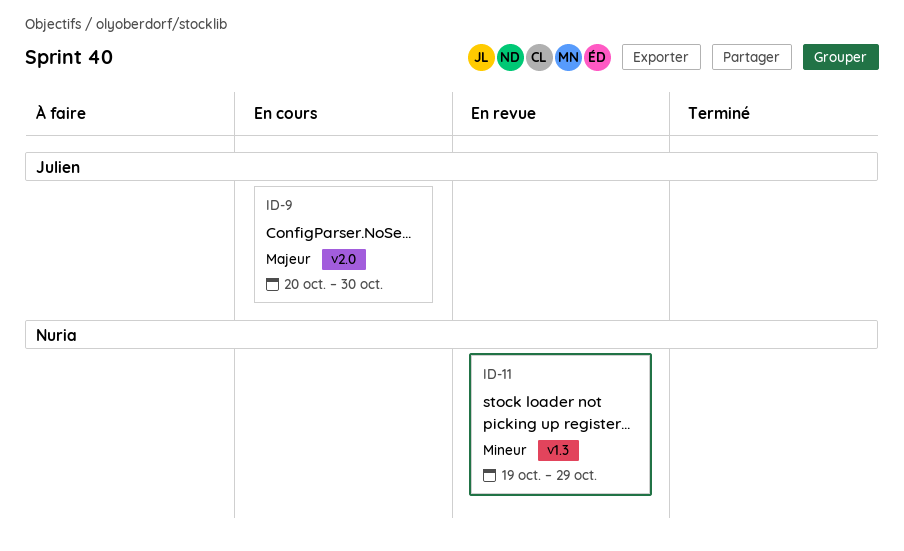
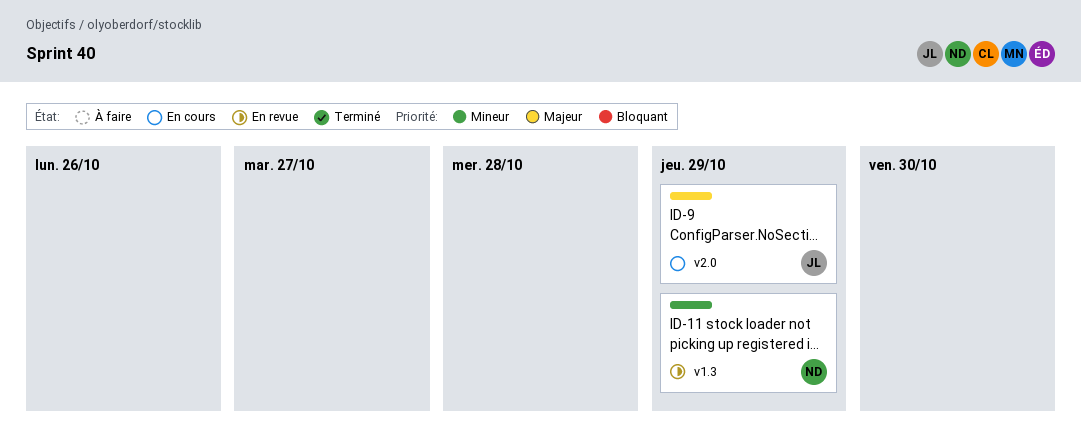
ID-9, due: Oct 30 -> Oct 29

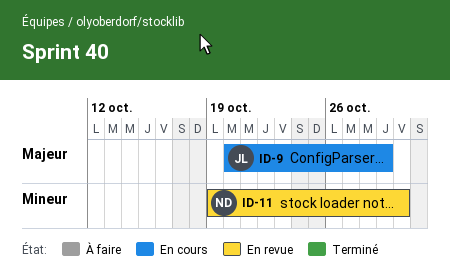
ID-11, due: Oct 29 -> Oct 30

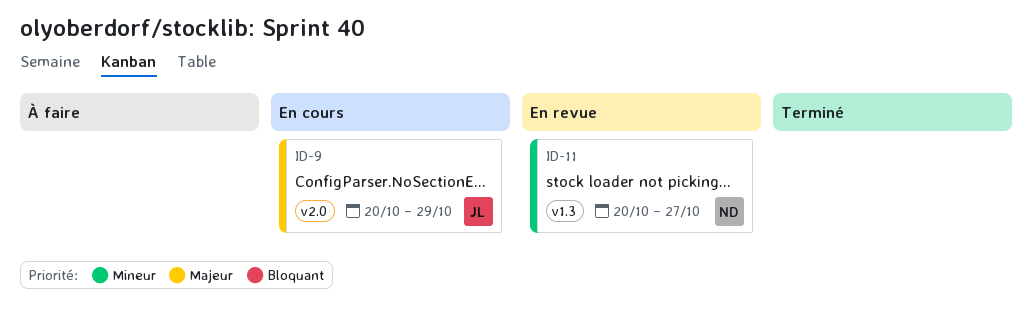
ID-11, start: Oct 19 -> Oct 20
ID-11, due: Oct 30 -> Oct 27

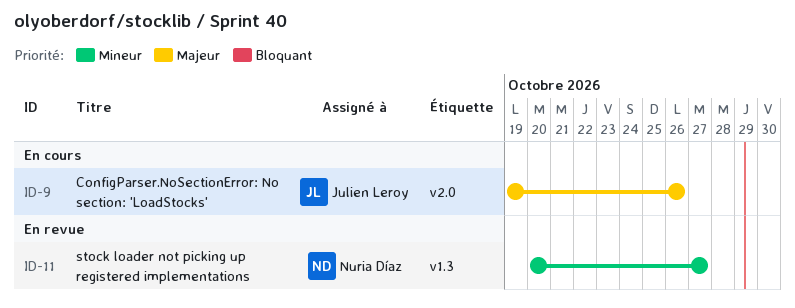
ID-9, start: Oct 20 -> Oct 19
ID-9, due: Oct 29 -> Oct 26

